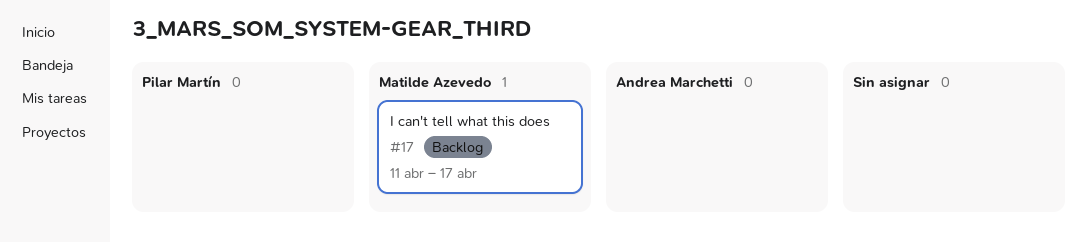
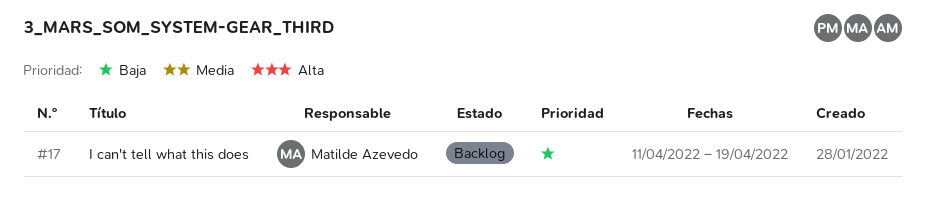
#17, due: Apr 17 -> Apr 19

